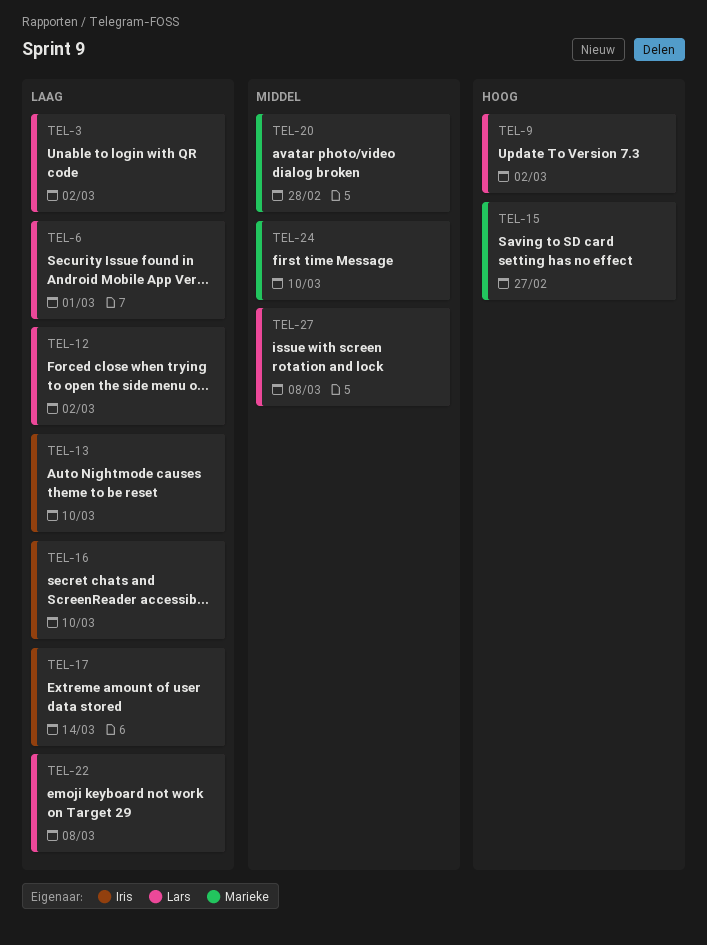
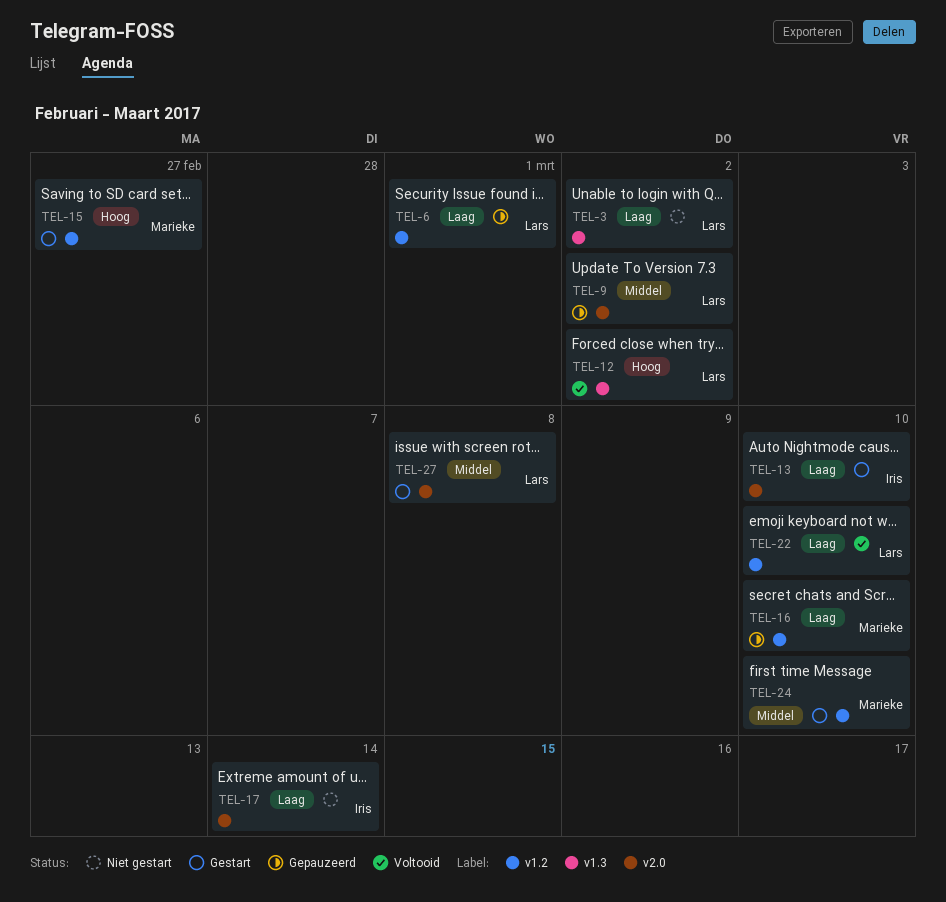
TEL-9, priority: Hoog -> Middel
TEL-12, priority: Laag -> Hoog
TEL-16, owner: Iris -> Marieke
TEL-20: present -> none
TEL-22, due: Mar 8 -> Mar 10

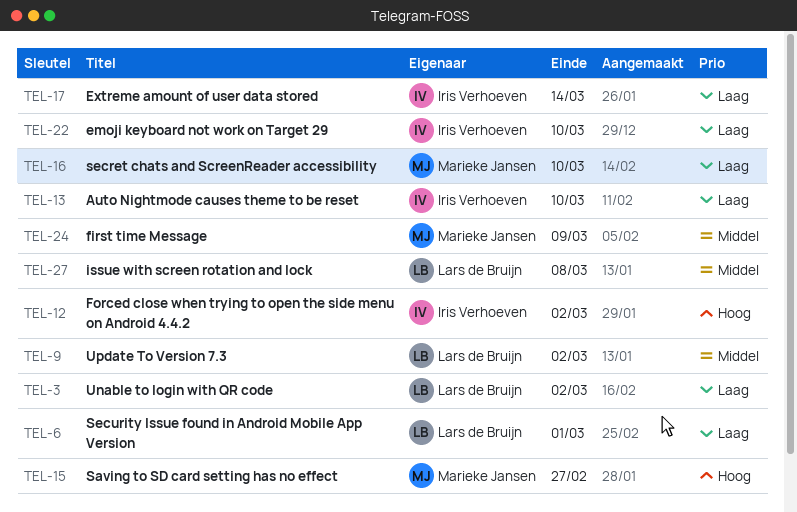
TEL-12, owner: Lars de Bruijn -> Iris Verhoeven
TEL-22, owner: Lars de Bruijn -> Iris Verhoeven
TEL-24, due: Mar 10 -> Mar 9

